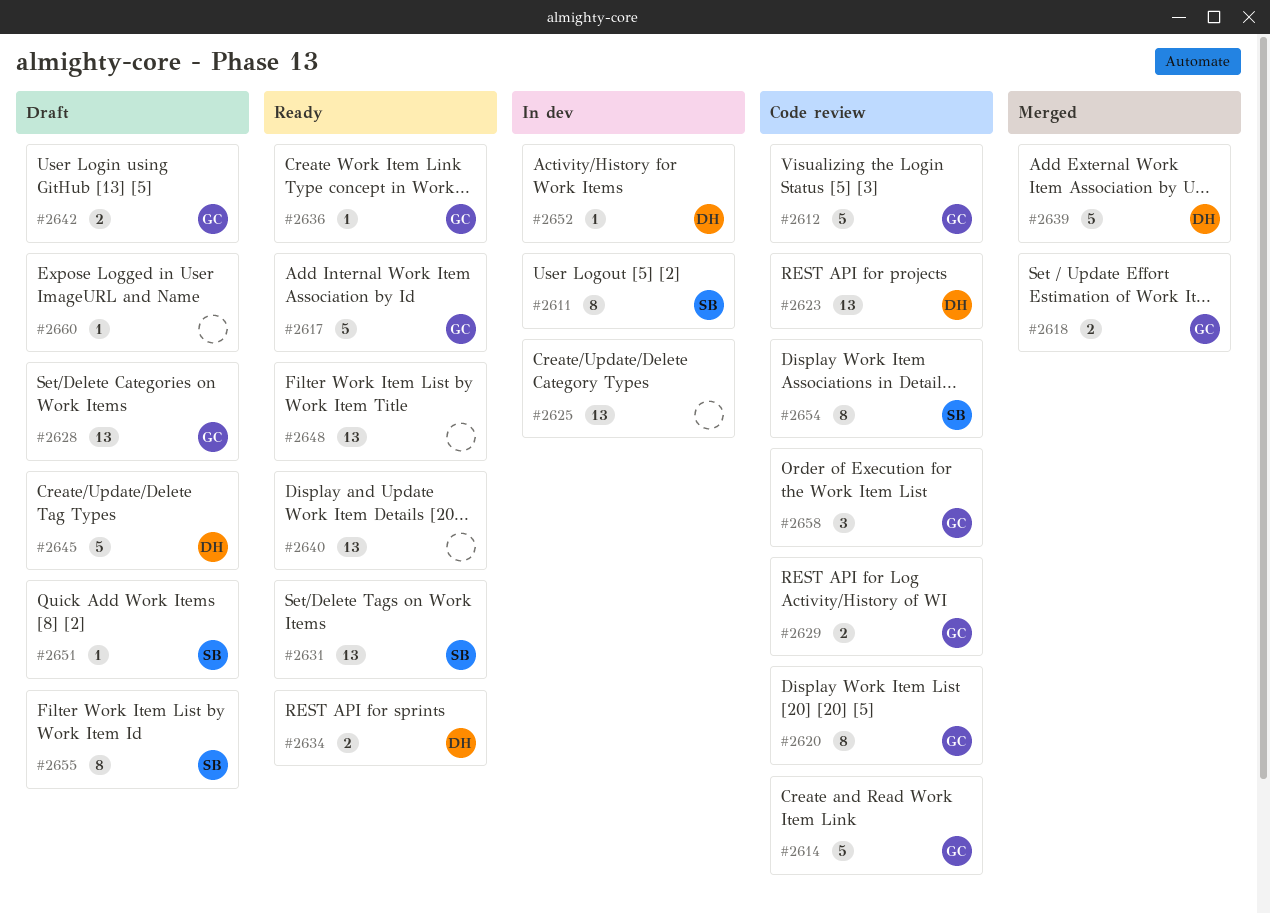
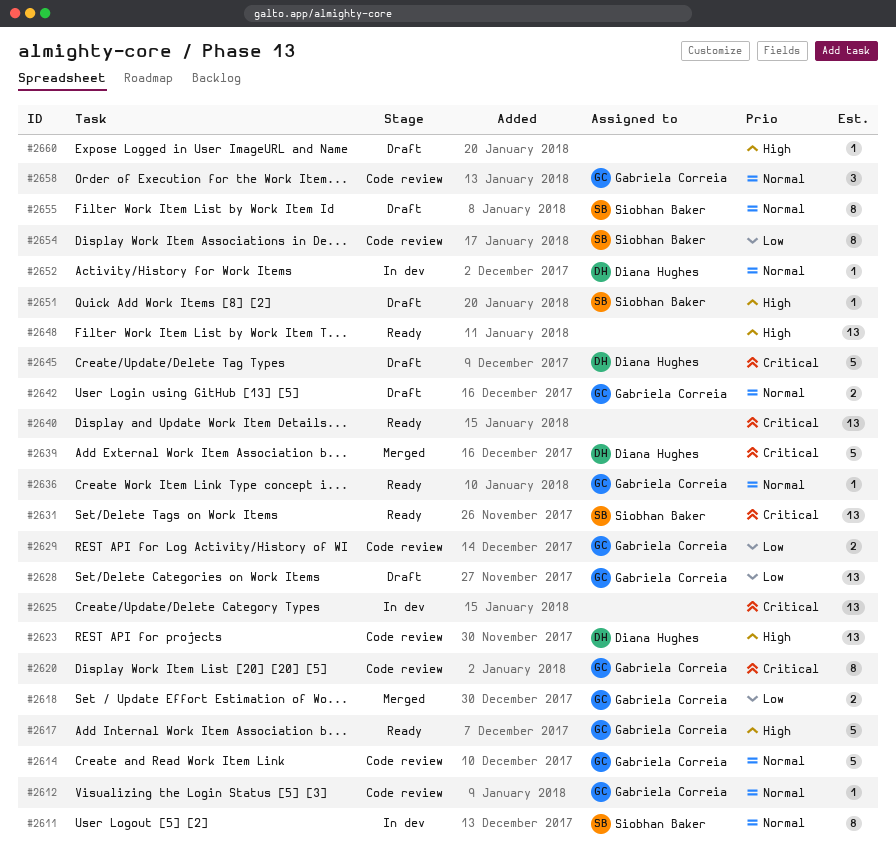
#2612, estimate: 5 -> 1
#2634: present -> none

